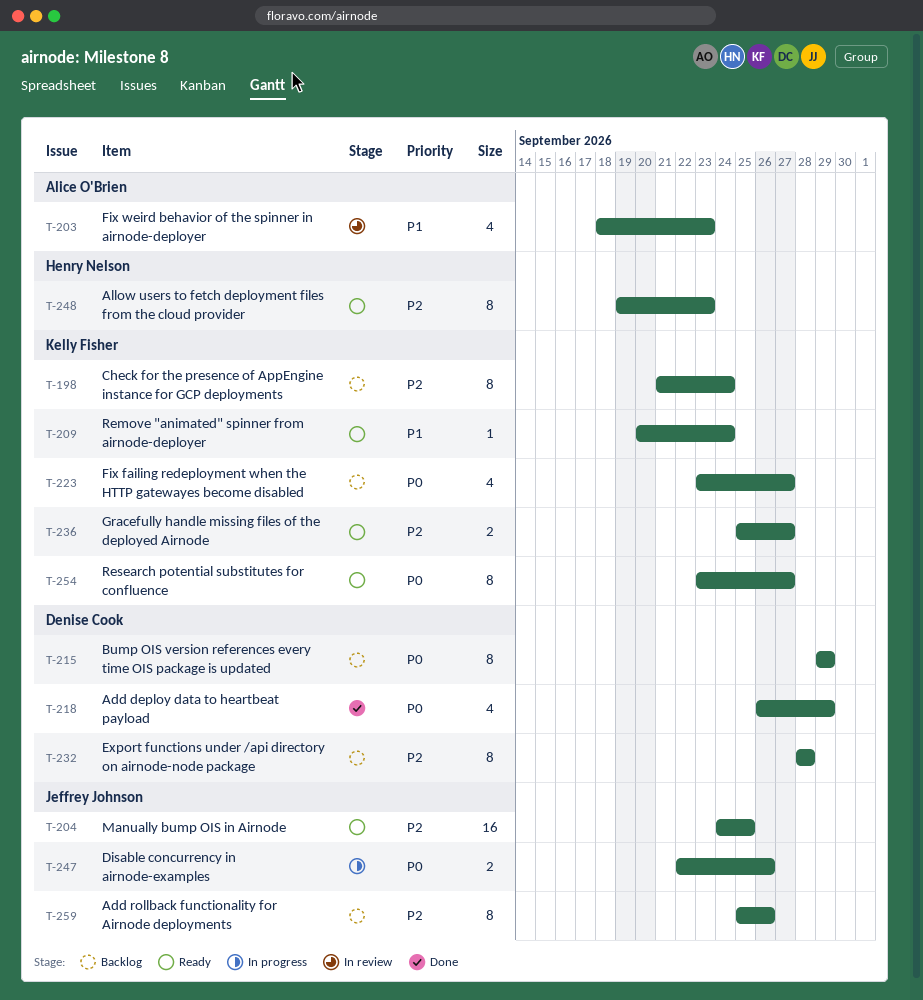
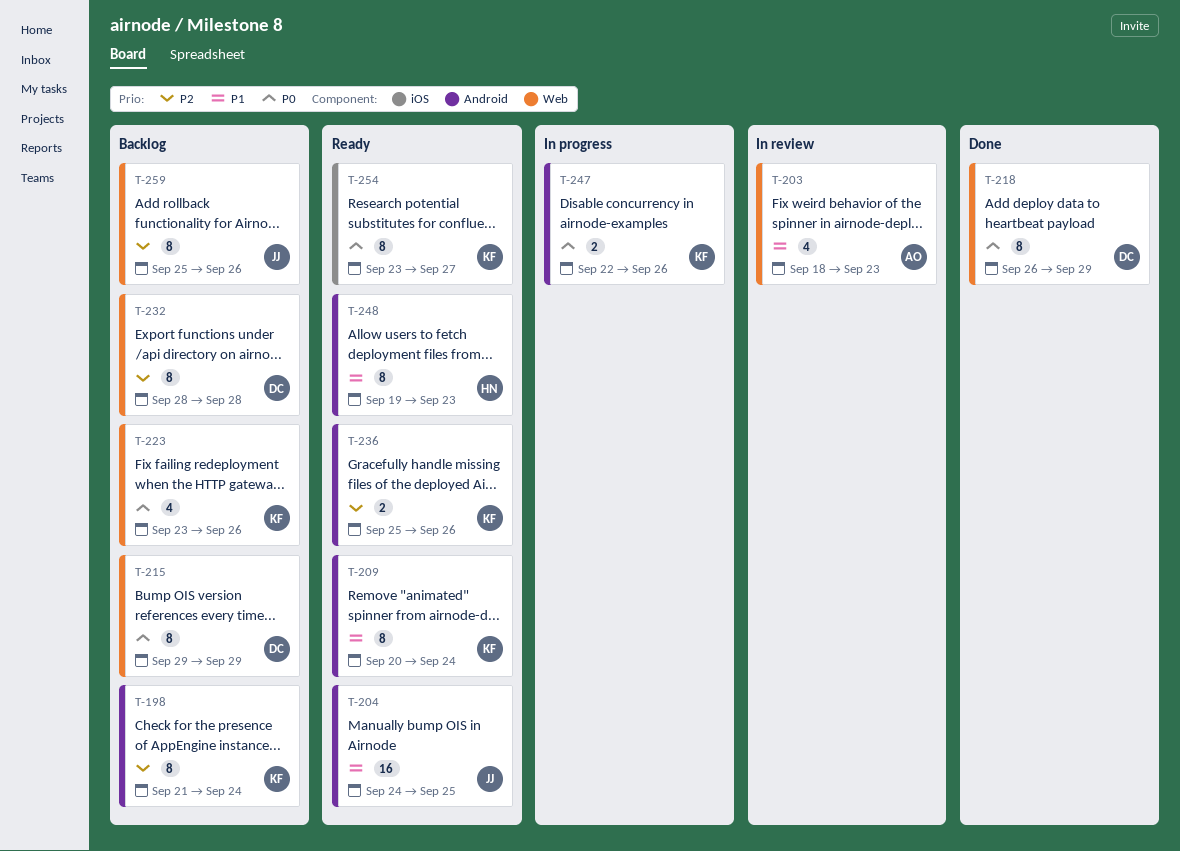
T-204, priority: P2 -> P1
T-209, estimate: 1 -> 8
T-218, estimate: 4 -> 8
T-223, due: Sep 27 -> Sep 26
T-236, due: Sep 27 -> Sep 26
T-247, owner: Jeffrey Johnson -> Kelly Fisher
T-248, priority: P2 -> P1

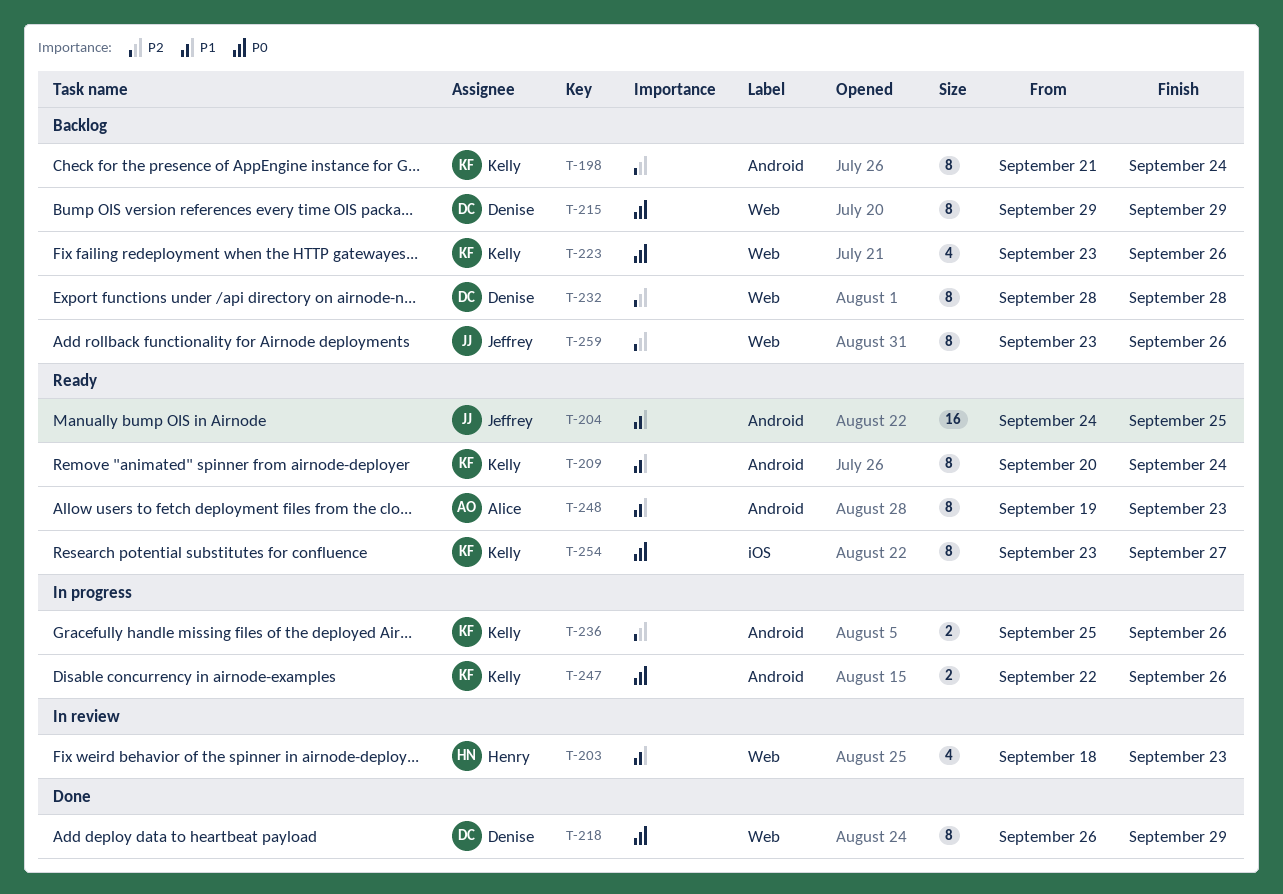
T-203, owner: Alice -> Henry
T-236, status: Ready -> In progress
T-248, owner: Henry -> Alice
T-259, start: Sep 25 -> Sep 23

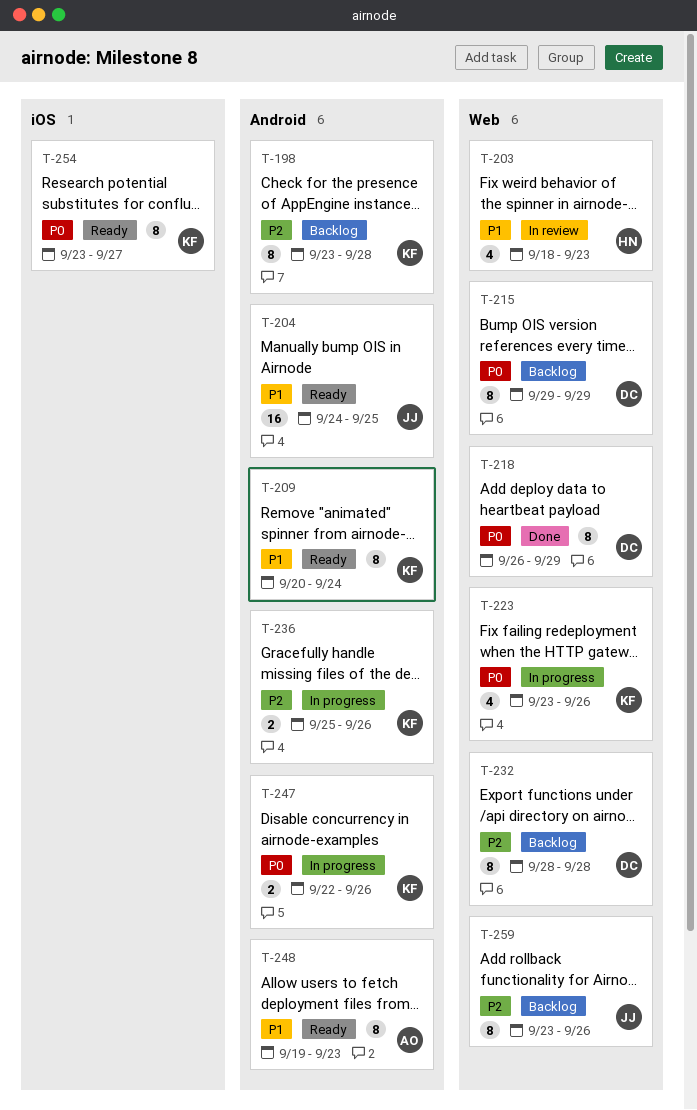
T-198, start: Sep 21 -> Sep 23
T-198, due: Sep 24 -> Sep 28
T-223, status: Backlog -> In progress

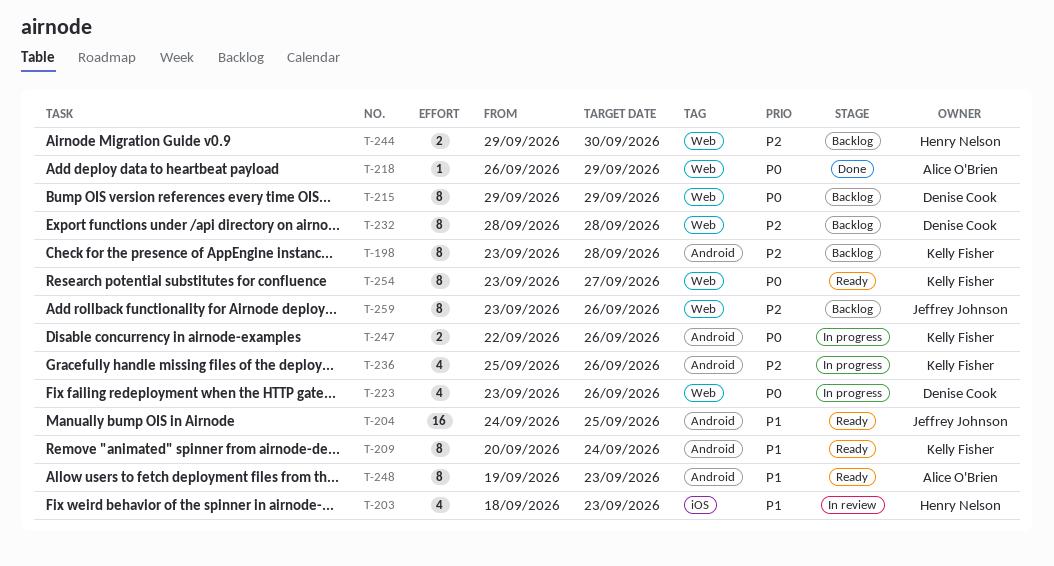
T-203, label: Web -> iOS
T-218, owner: Denise Cook -> Alice O'Brien
T-218, estimate: 8 -> 1
T-223, owner: Kelly Fisher -> Denise Cook
T-236, estimate: 2 -> 4
T-244: none -> present
T-254, label: iOS -> Web

